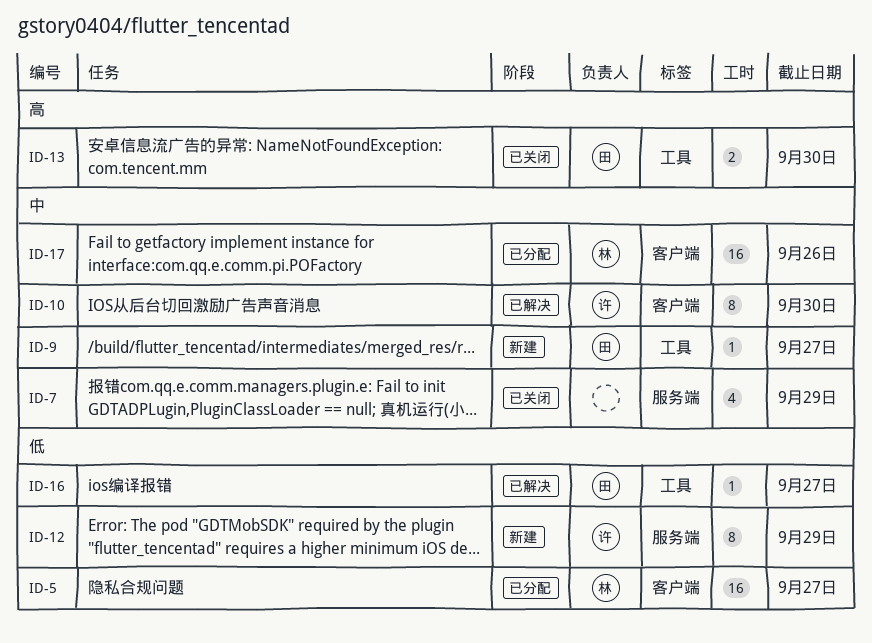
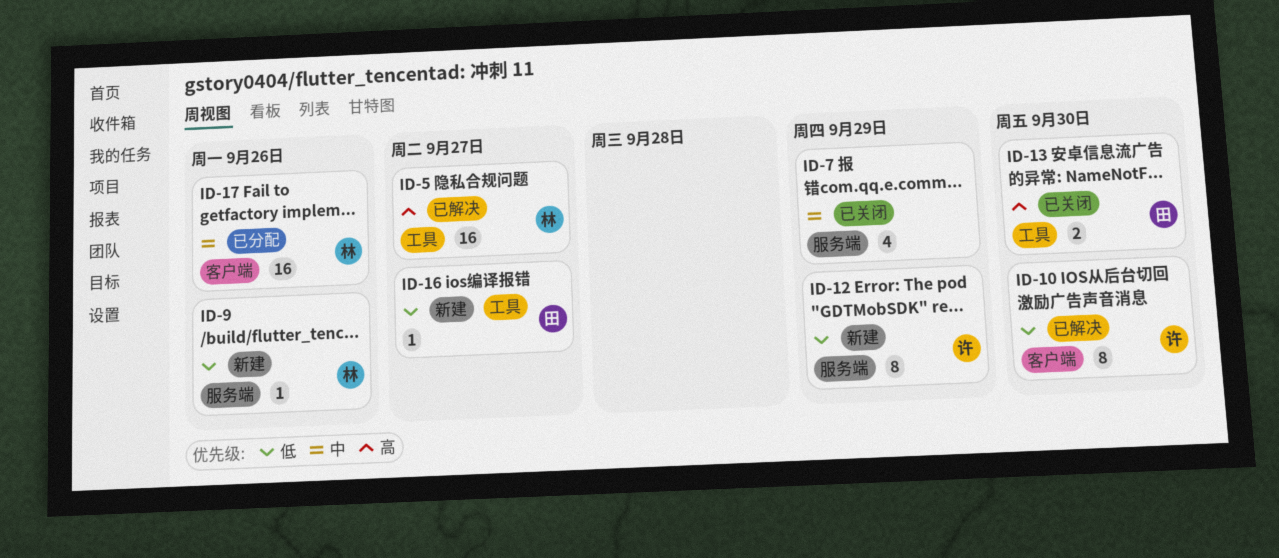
ID-5, status: 已分配 -> 已解决
ID-5, priority: 低 -> 高
ID-5, label: 客户端 -> 工具
ID-9, owner: 田 -> 林
ID-9, priority: 中 -> 低
ID-9, label: 工具 -> 服务端
ID-9, due: Sep 27 -> Sep 26
ID-10, priority: 中 -> 低
ID-16, status: 已解决 -> 新建

